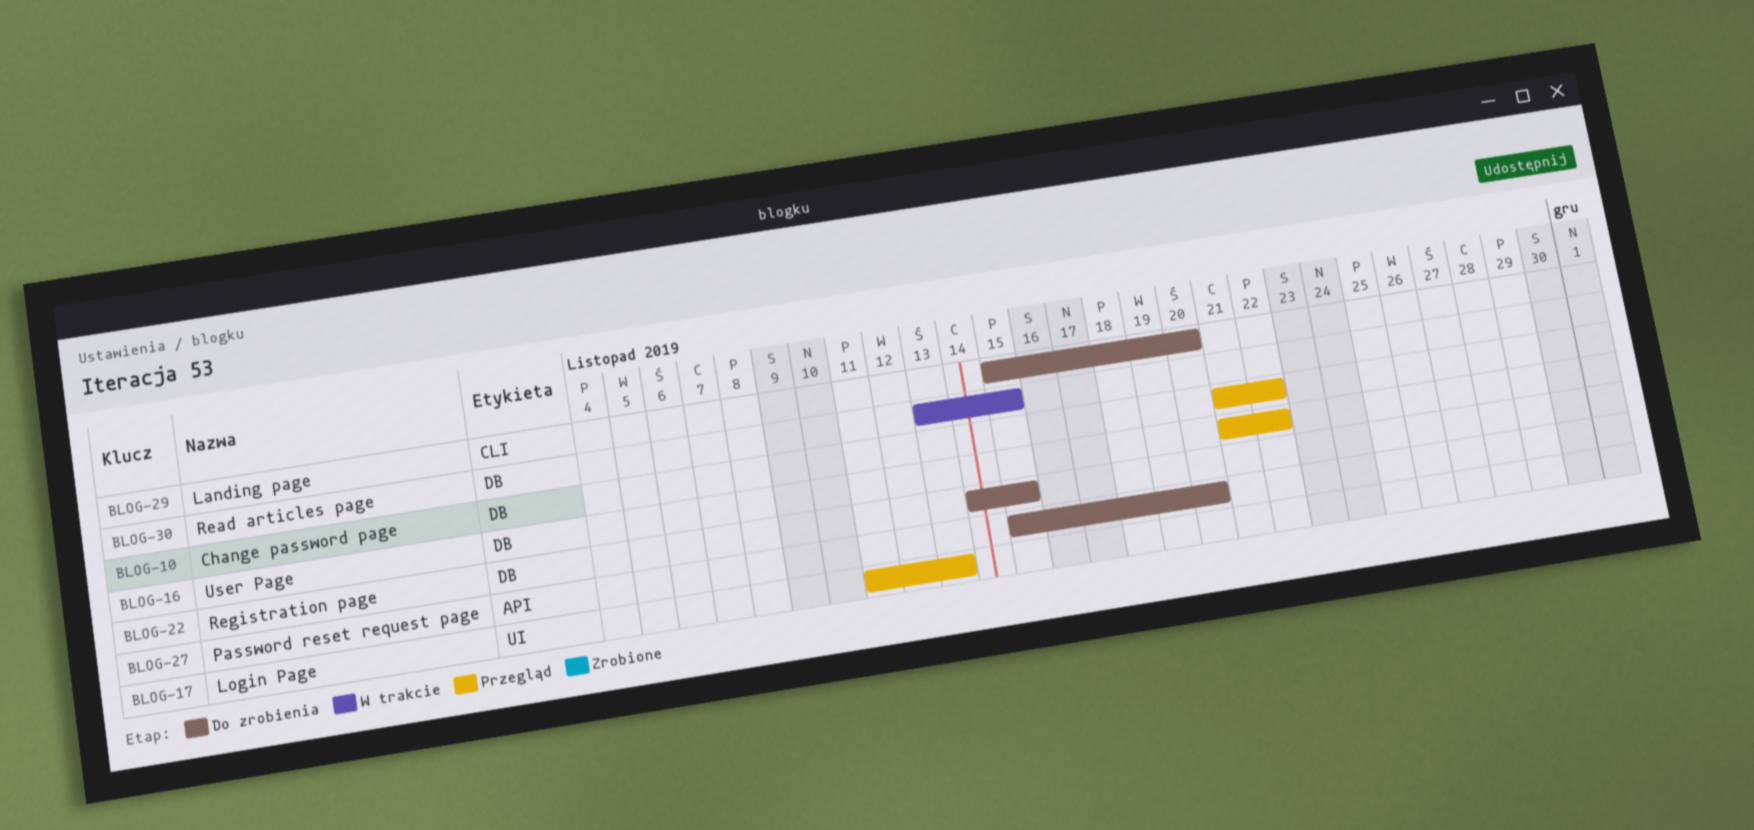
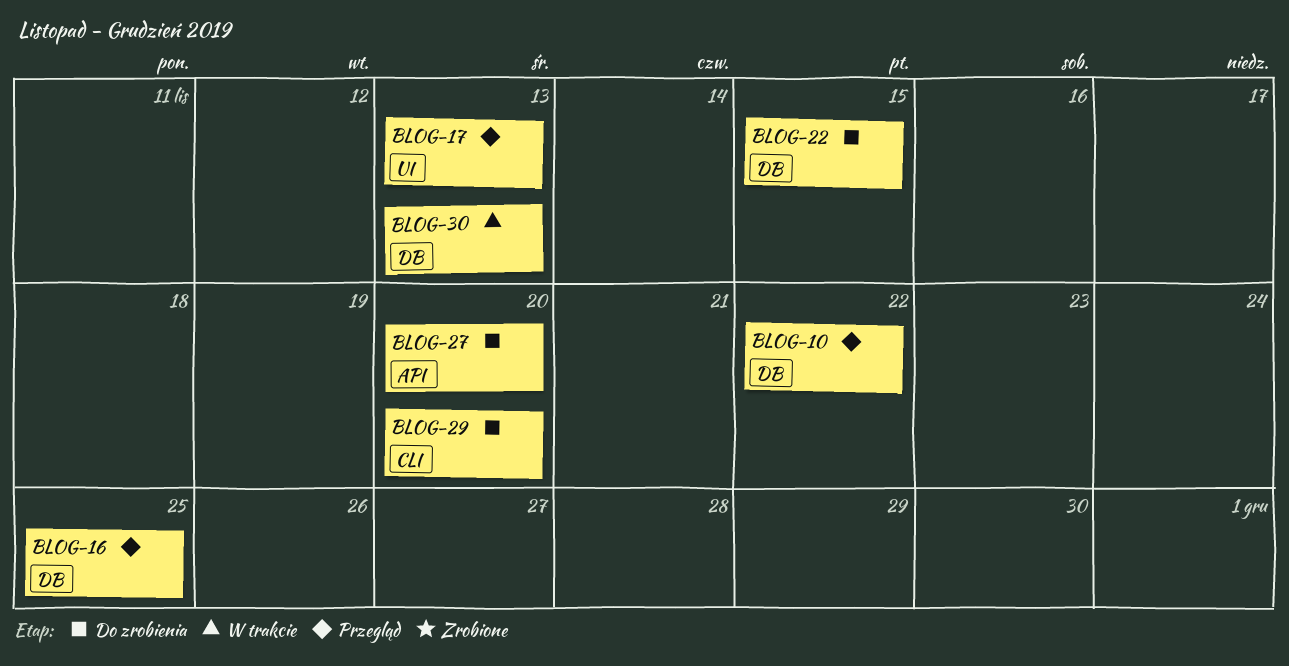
BLOG-16, due: Nov 22 -> Nov 25
BLOG-30, due: Nov 15 -> Nov 13

